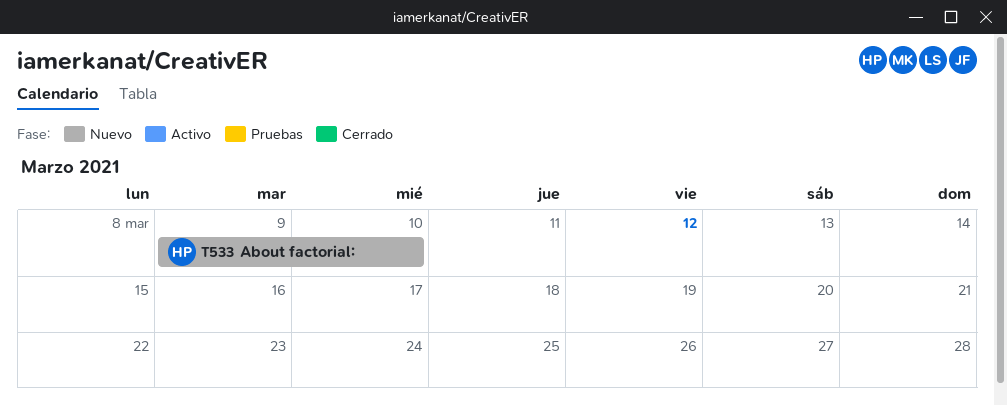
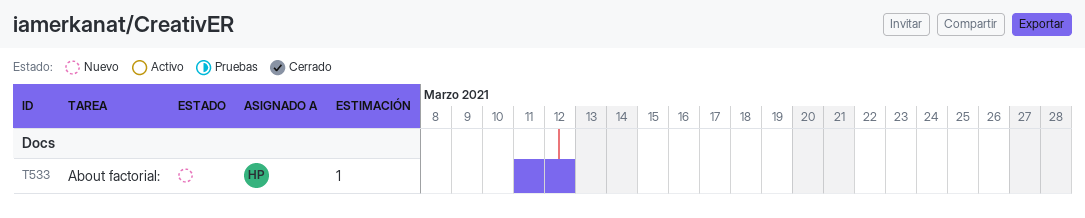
T533, start: Mar 9 -> Mar 11
T533, due: Mar 10 -> Mar 12

